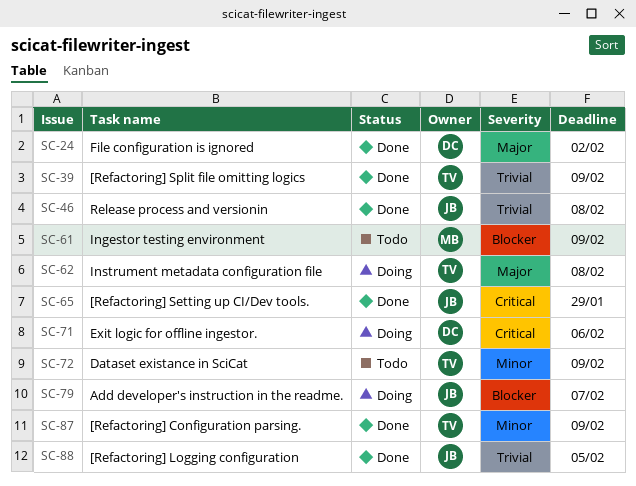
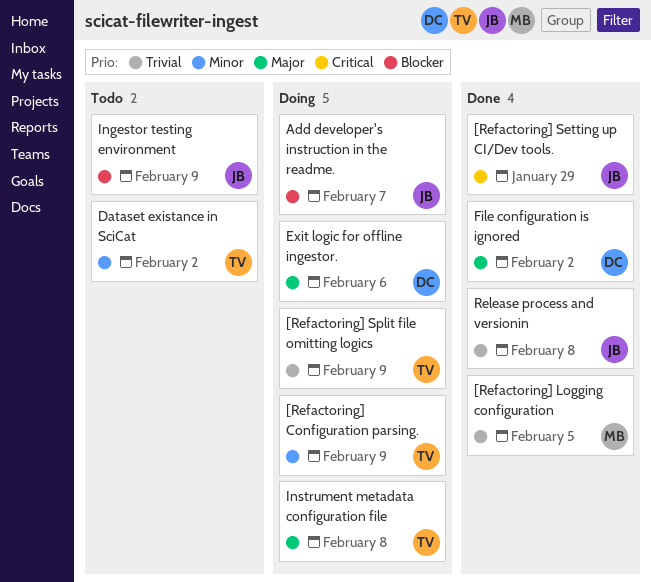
[Refactoring] Configuration parsing., status: Done -> Doing
[Refactoring] Logging configuration, owner: JB -> MB
[Refactoring] Split file omitting logics, status: Done -> Doing
Dataset existance in SciCat, due: Feb 9 -> Feb 2
Exit logic for offline ingestor., priority: Critical -> Major
Ingestor testing environment, owner: MB -> JB

